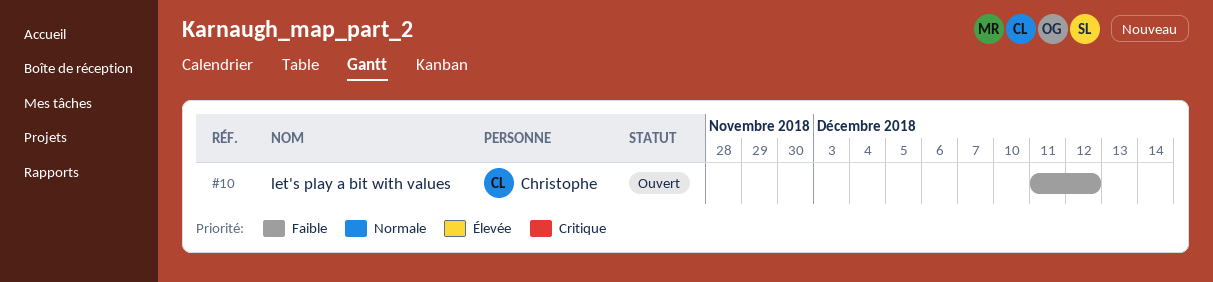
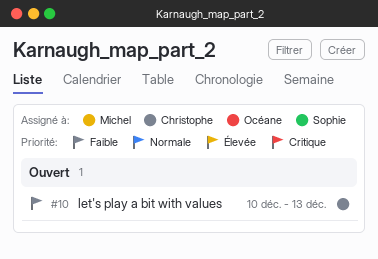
#10, start: Dec 11 -> Dec 10
#10, due: Dec 12 -> Dec 13

